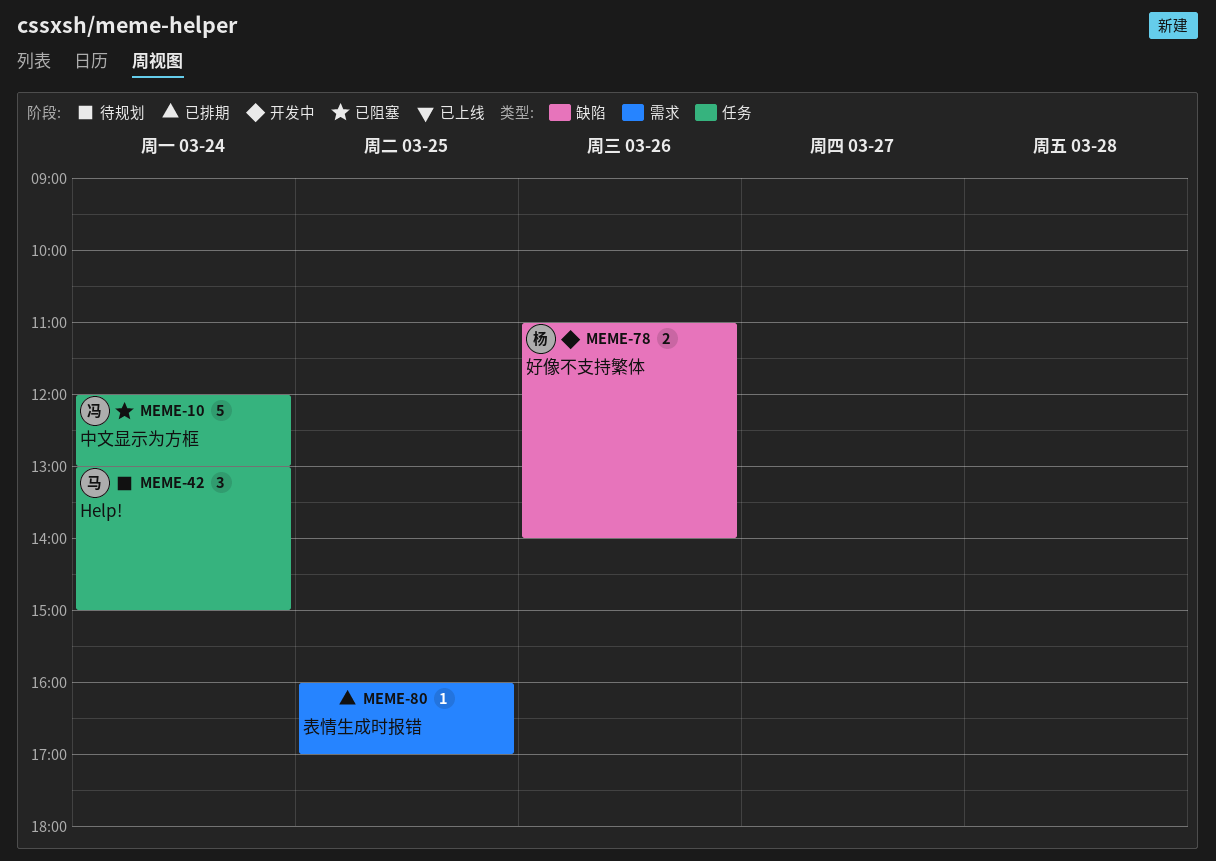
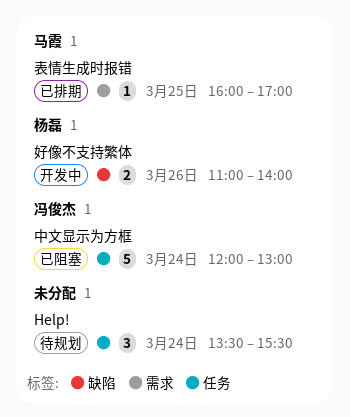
Help!, owner: 马霞 -> none
Help!, begins: 13:00 -> 13:30
Help!, ends: 15:00 -> 15:30
表情生成时报错, owner: none -> 马霞

